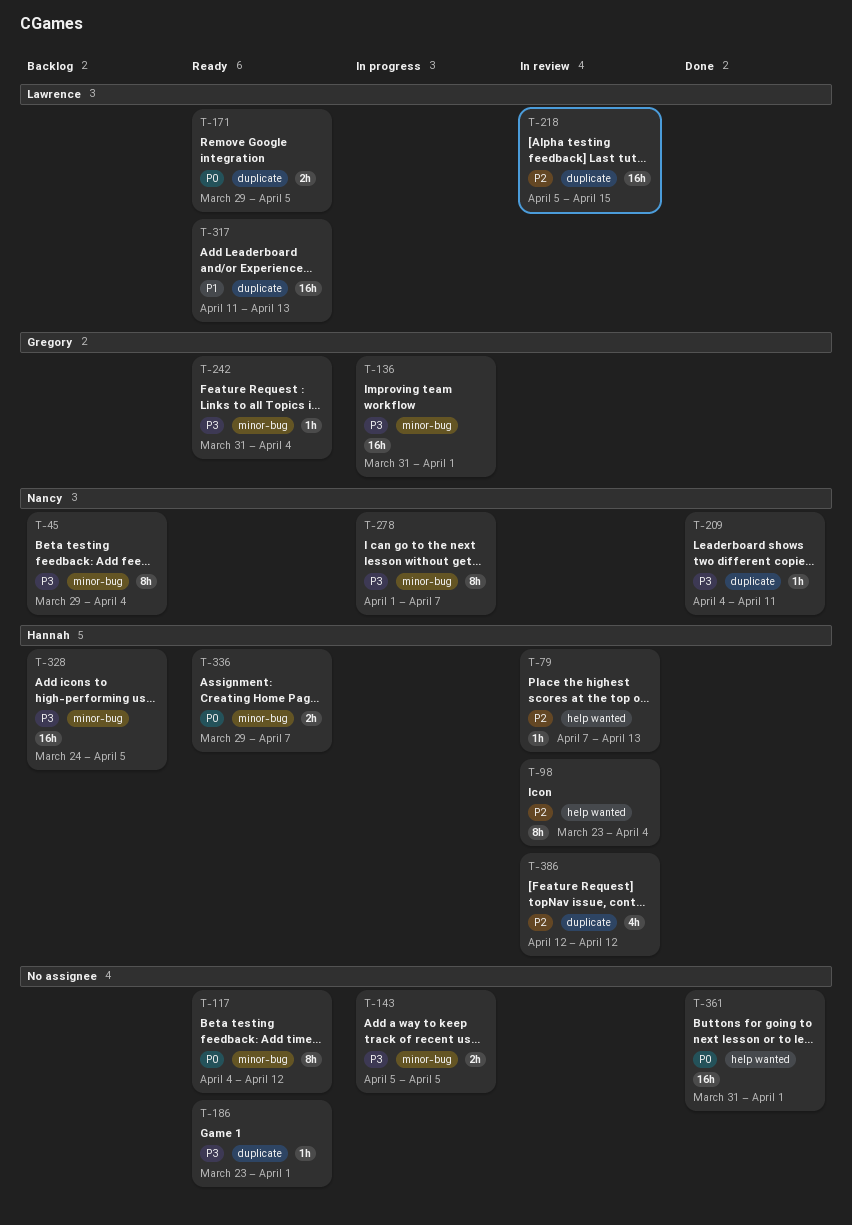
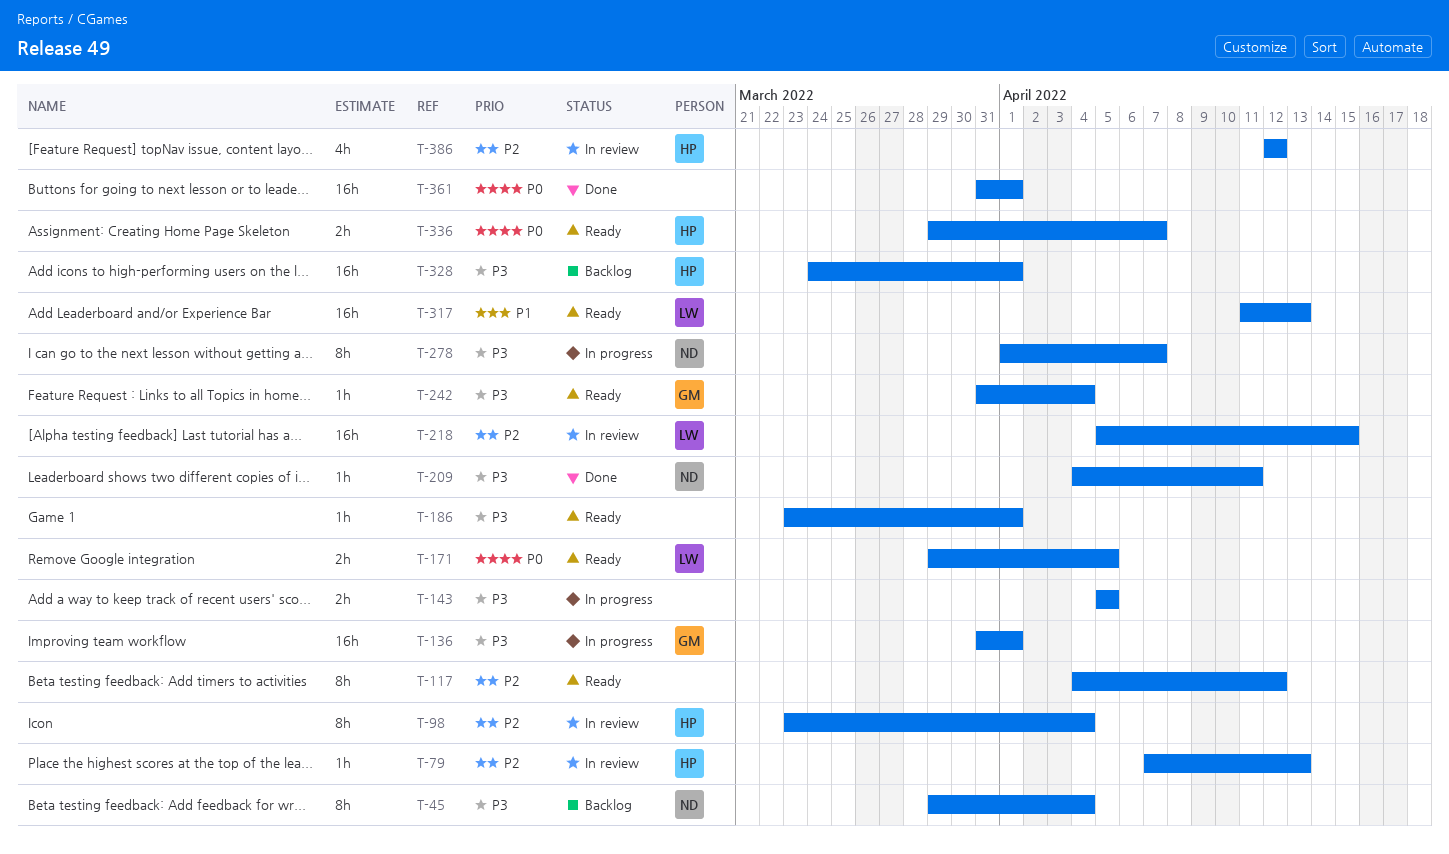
T-117, priority: P0 -> P2
T-328, due: Apr 5 -> Apr 1

